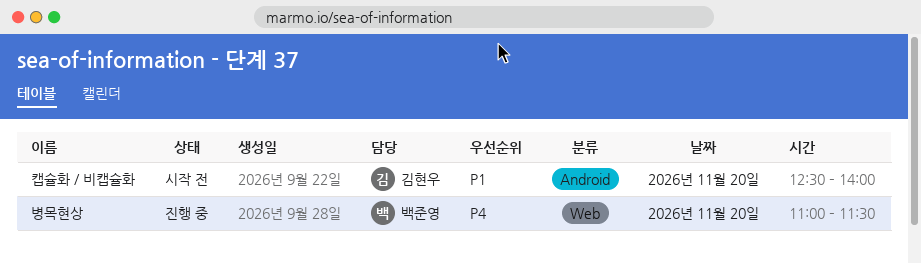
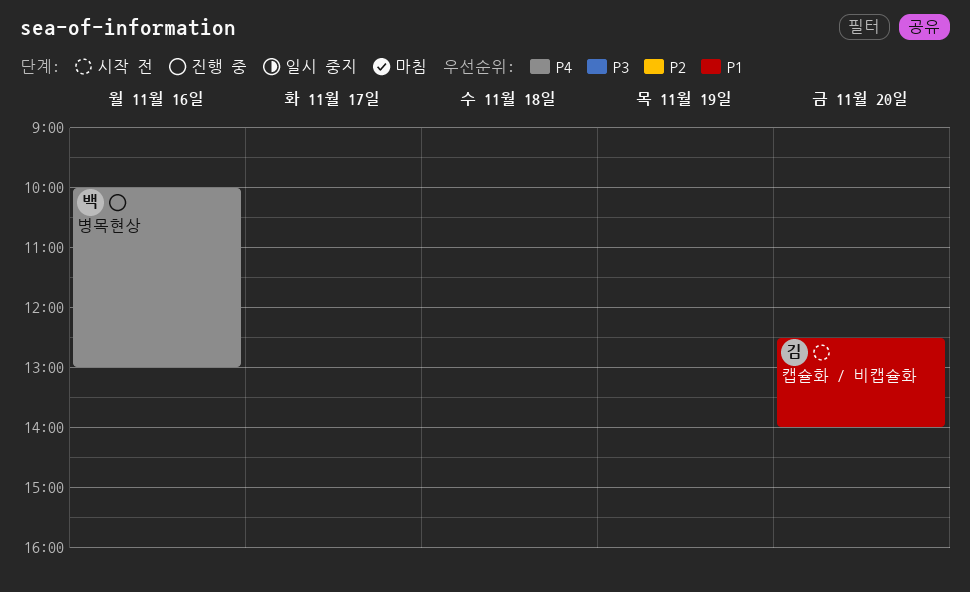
병목현상, day: Nov 20 -> Nov 16
병목현상, begins: 11:00 -> 10:00
병목현상, ends: 11:30 -> 13:00

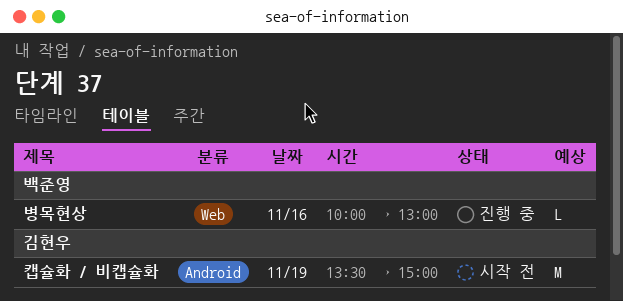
캡슐화 / 비캡슐화, day: Nov 20 -> Nov 19
캡슐화 / 비캡슐화, begins: 12:30 -> 13:30
캡슐화 / 비캡슐화, ends: 14:00 -> 15:00

